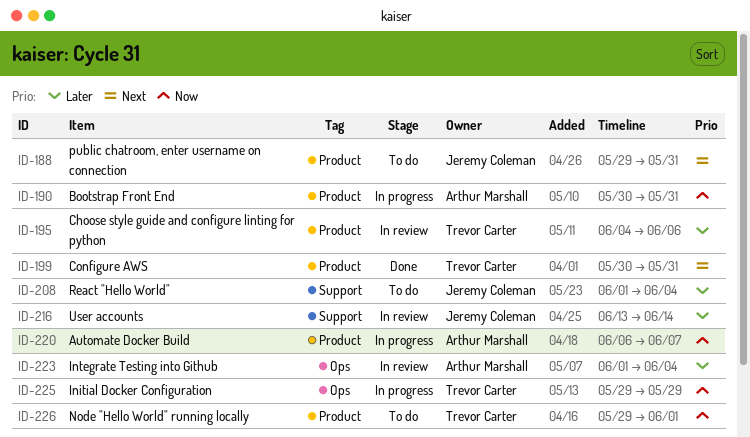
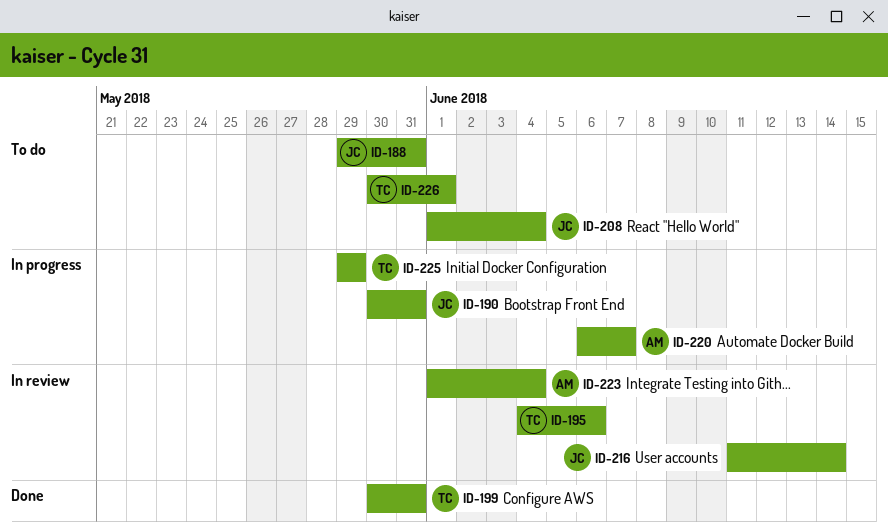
ID-190, owner: Arthur Marshall -> Jeremy Coleman
ID-216, start: Jun 13 -> Jun 11
ID-226, start: May 29 -> May 30

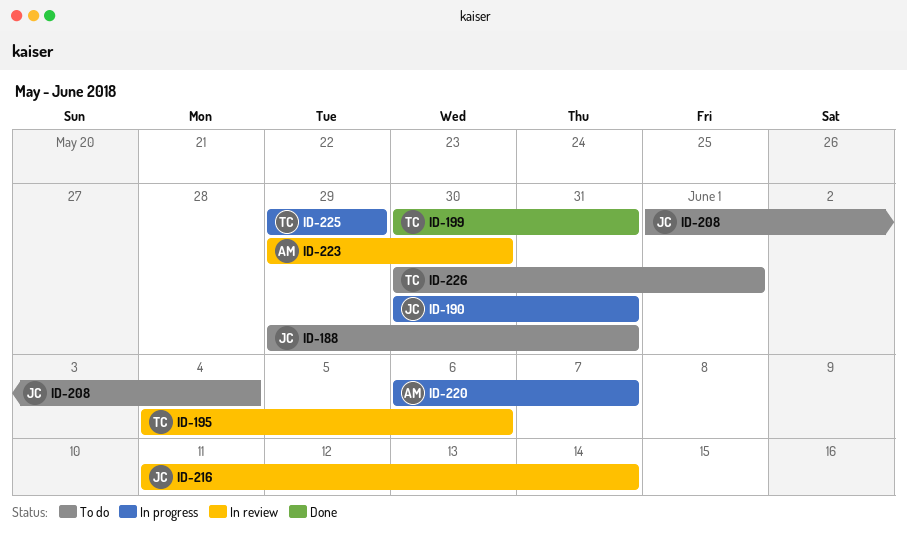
ID-223, start: Jun 1 -> May 29
ID-223, due: Jun 4 -> May 30

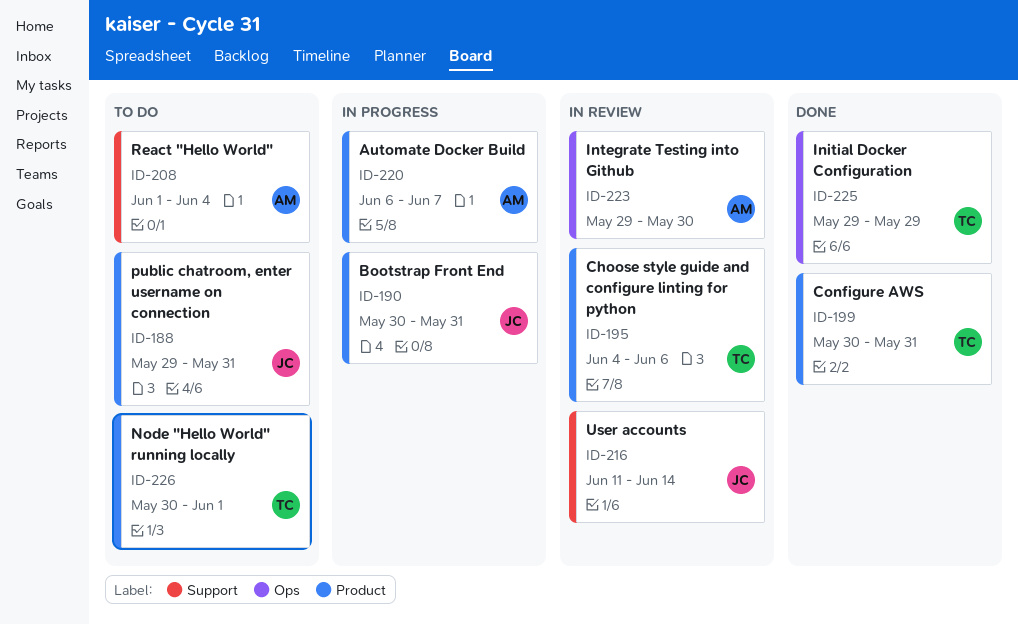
ID-208, owner: JC -> AM
ID-225, status: In progress -> Done

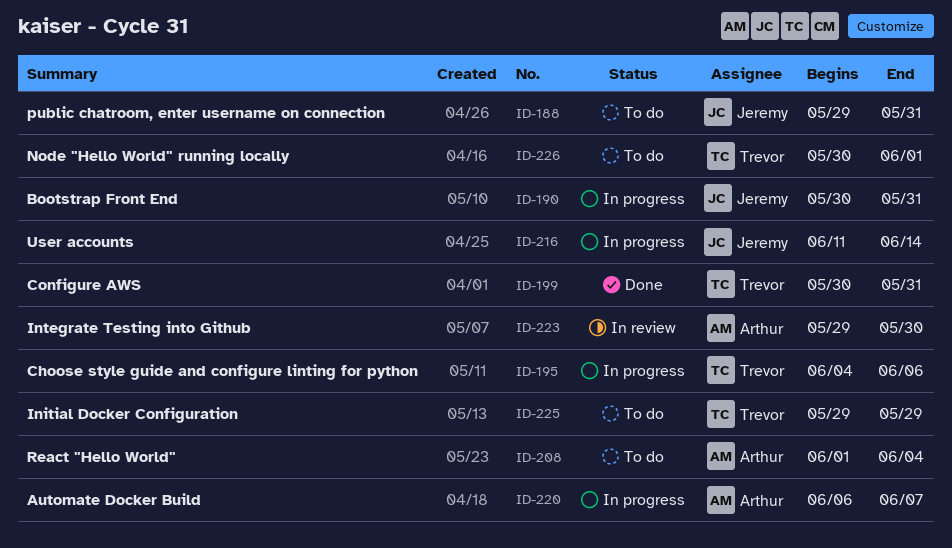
ID-195, status: In review -> In progress
ID-216, status: In review -> In progress
ID-225, status: Done -> To do

